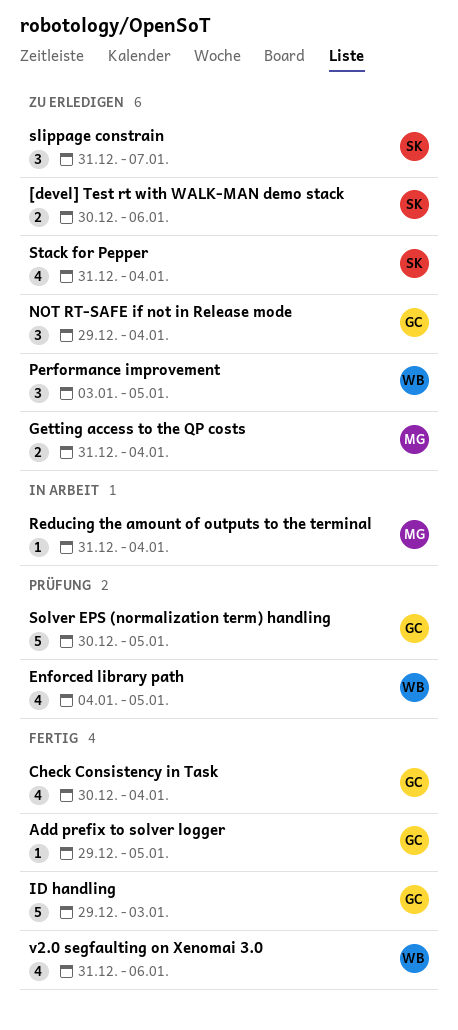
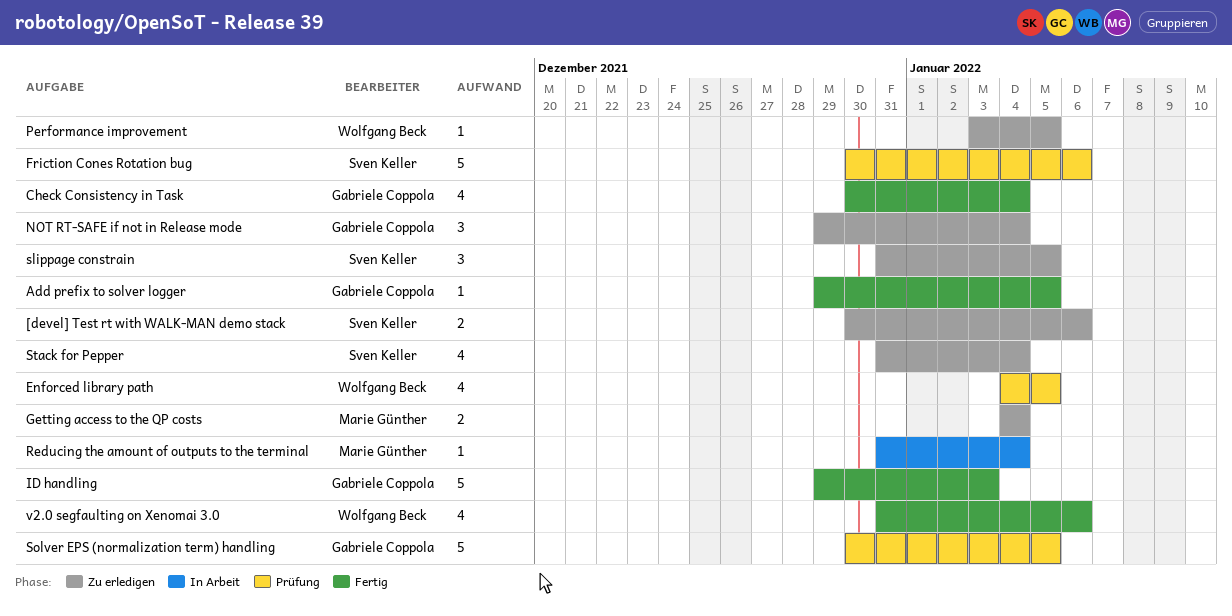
Friction Cones Rotation bug: none -> present
Getting access to the QP costs, start: Dec 31 -> Jan 4
Performance improvement, estimate: 3 -> 1
slippage constrain, due: Jan 7 -> Jan 5

